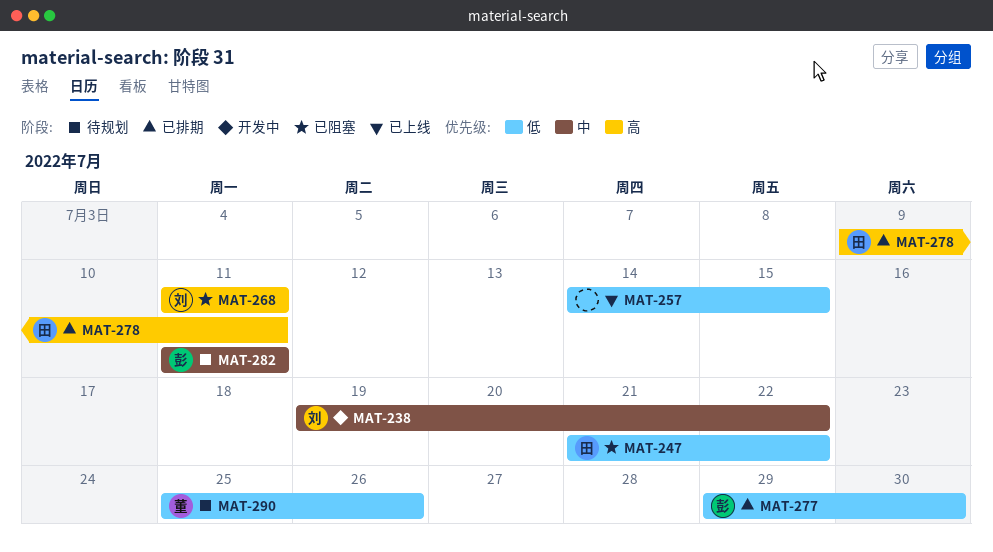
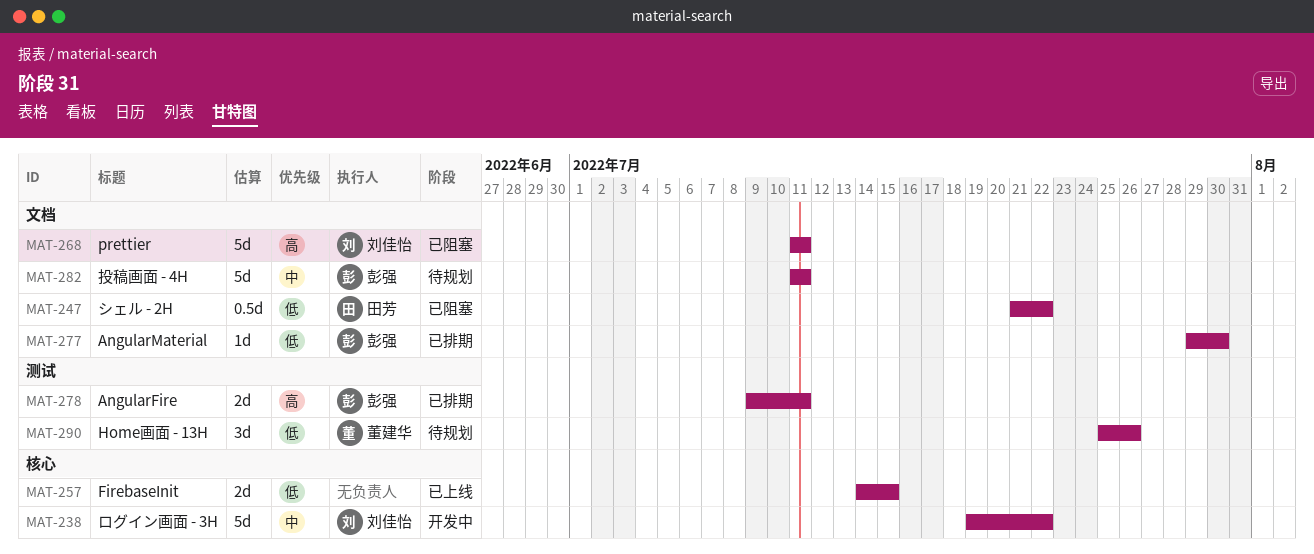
MAT-278, owner: 田芳 -> 彭强

